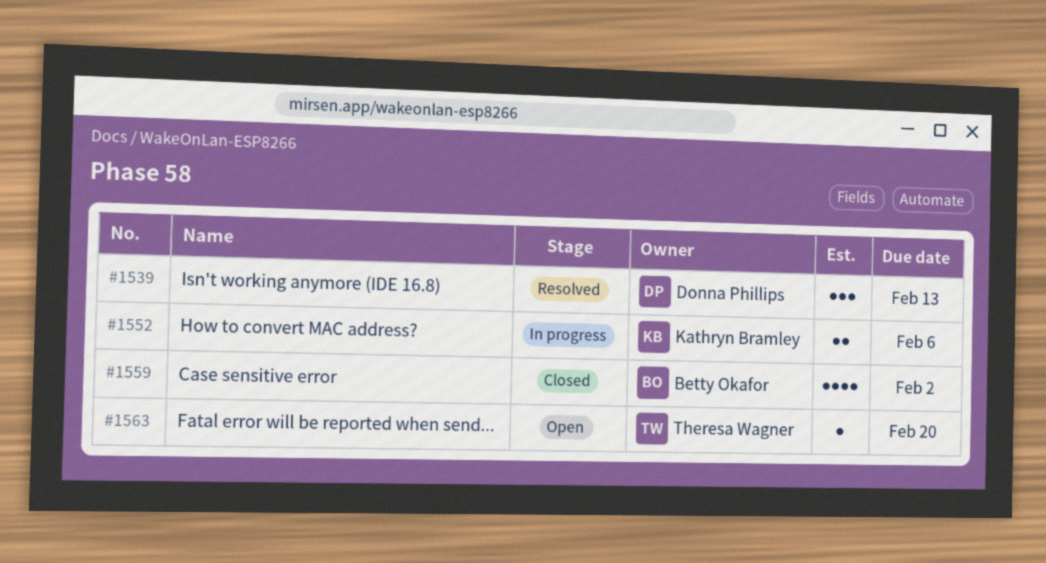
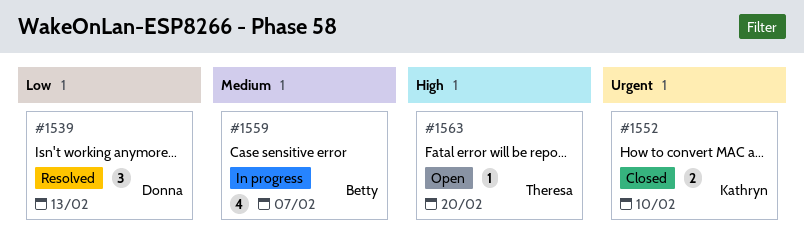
#1552, status: In progress -> Closed
#1552, due: Feb 6 -> Feb 10
#1559, status: Closed -> In progress
#1559, due: Feb 2 -> Feb 7

